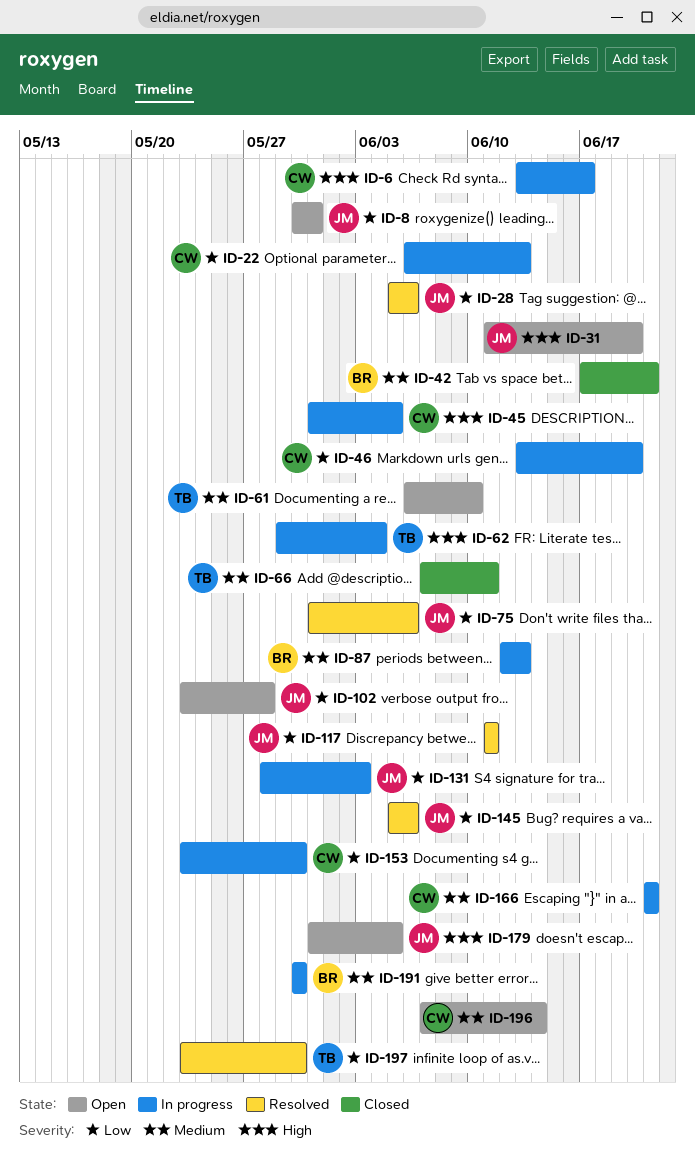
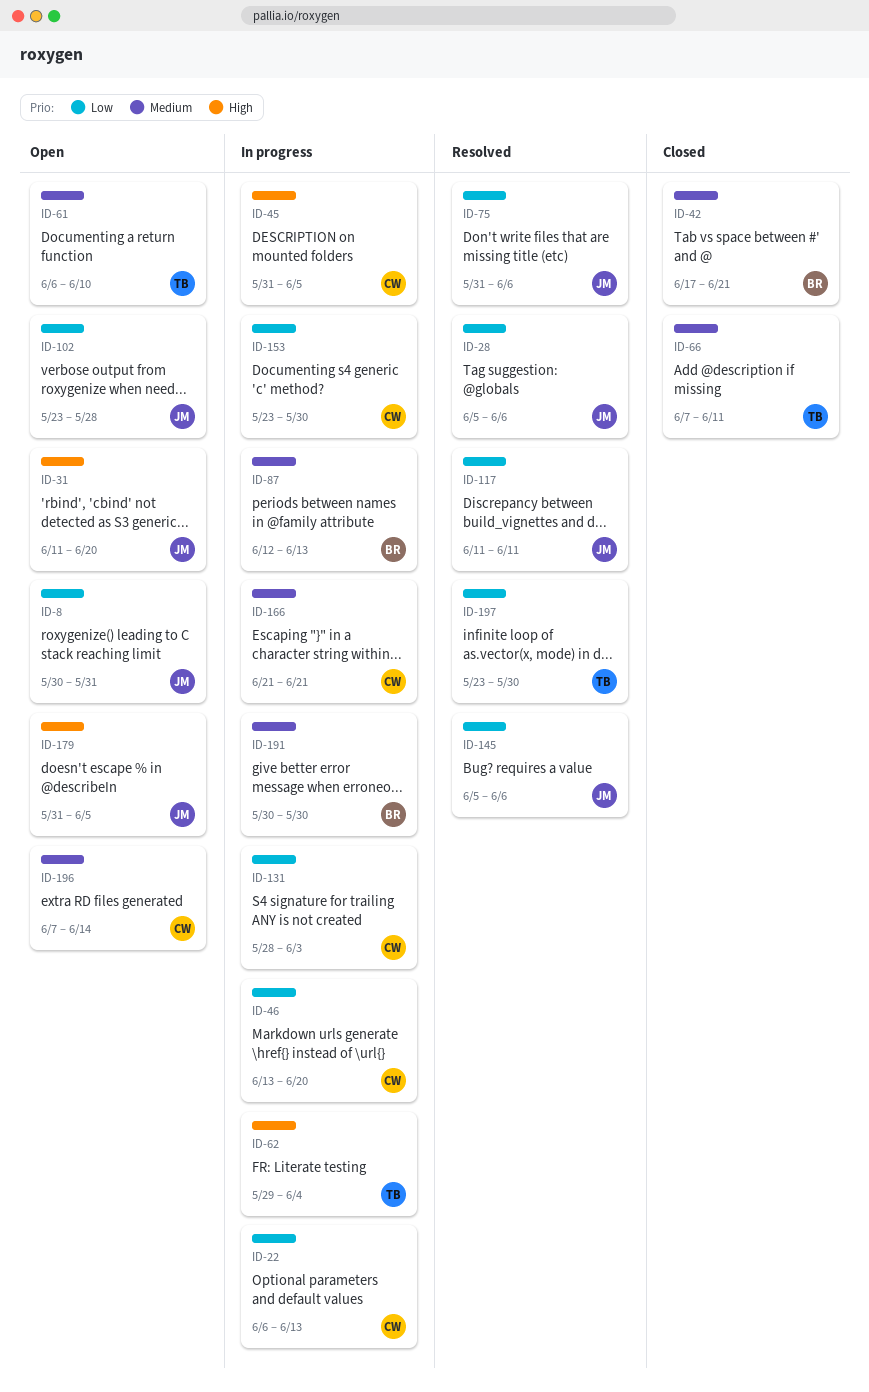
ID-6: present -> none
ID-131, owner: JM -> CW

